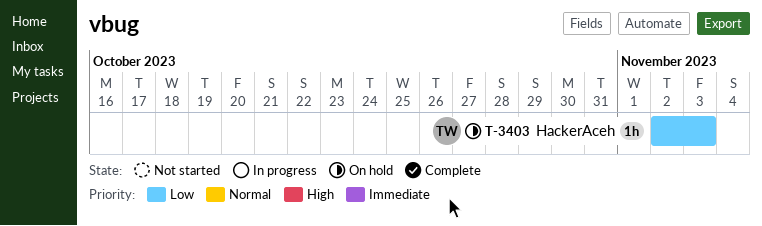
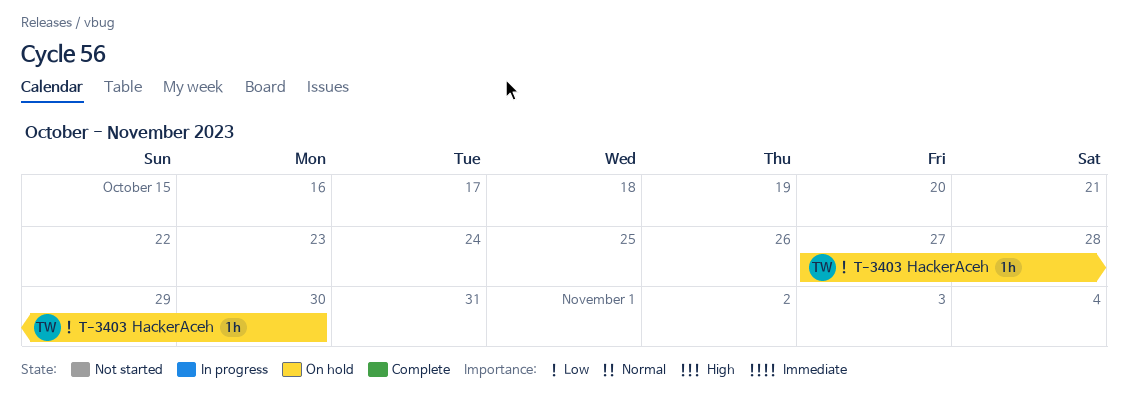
T-3403, start: Nov 2 -> Oct 27
T-3403, due: Nov 3 -> Oct 30

